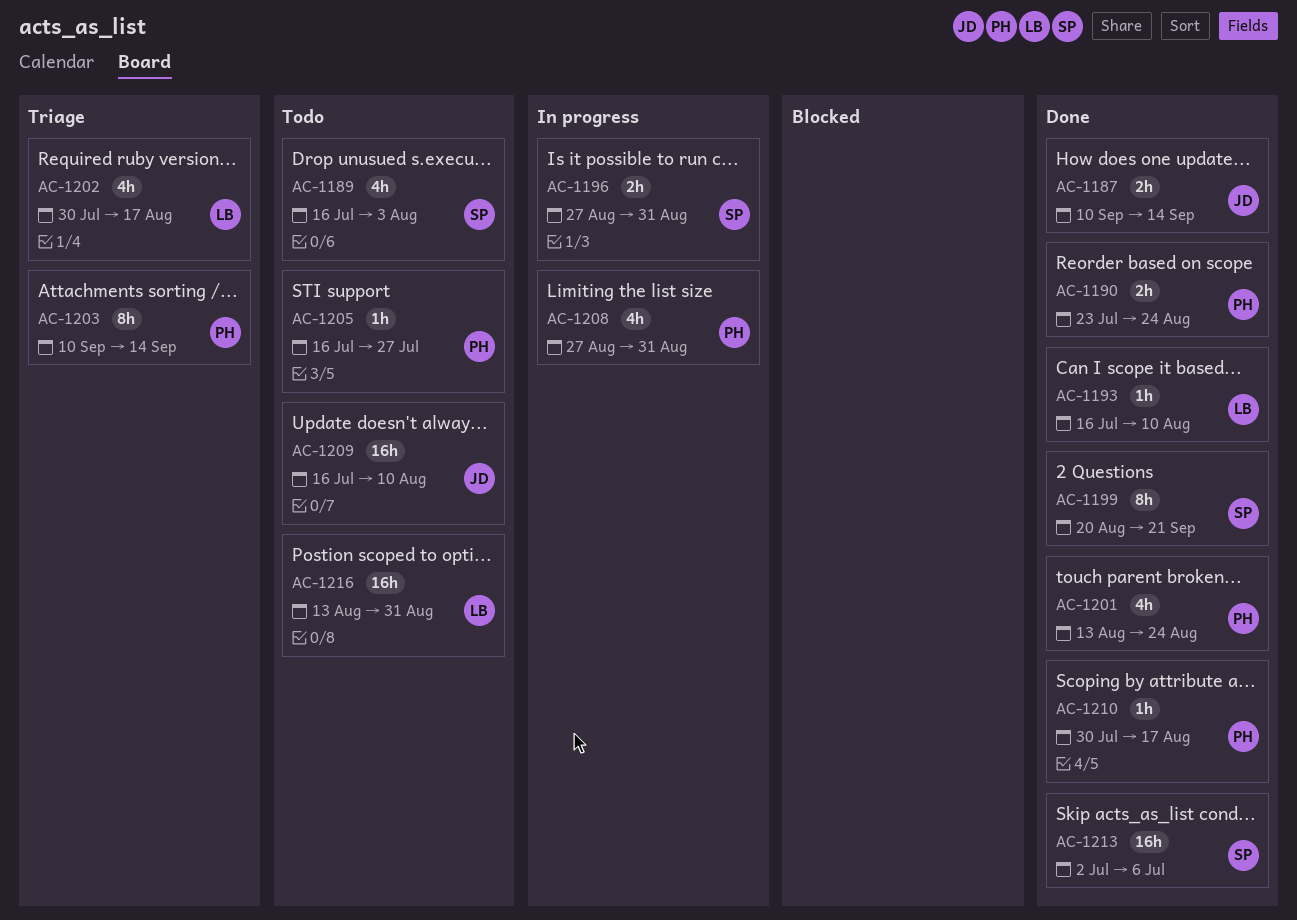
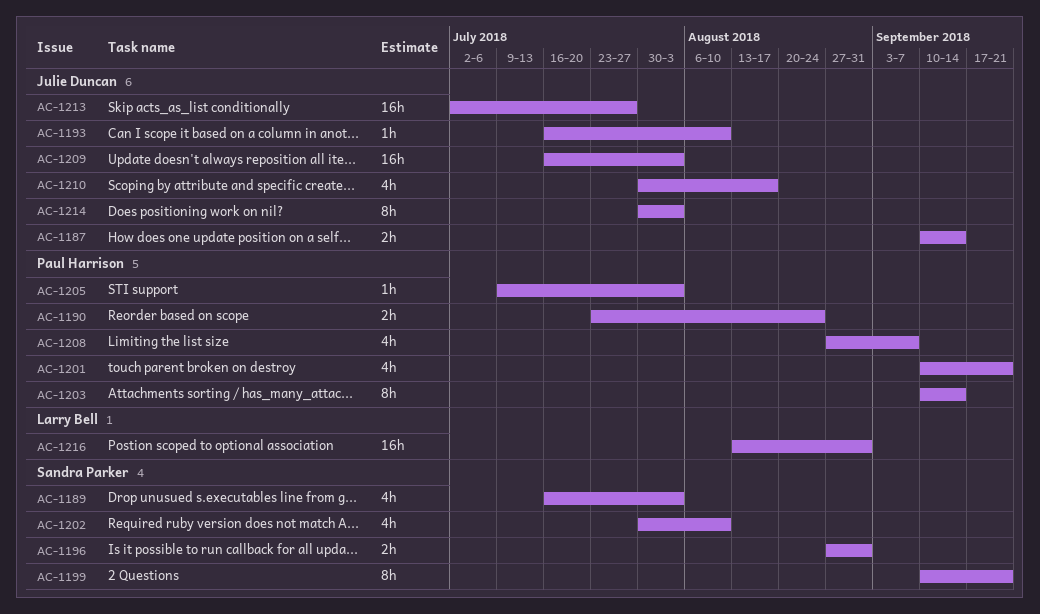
AC-1193, owner: Larry Bell -> Julie Duncan
AC-1199, start: Aug 20 -> Sep 10
AC-1201, start: Aug 13 -> Sep 10
AC-1201, due: Aug 24 -> Sep 21
AC-1202, owner: Larry Bell -> Sandra Parker
AC-1202, due: Aug 17 -> Aug 10
AC-1205, start: Jul 16 -> Jul 9
AC-1205, due: Jul 27 -> Aug 3
AC-1208, due: Aug 31 -> Sep 7
AC-1209, due: Aug 10 -> Aug 3
AC-1210, owner: Paul Harrison -> Julie Duncan
AC-1210, estimate: 1h -> 4h
AC-1213, owner: Sandra Parker -> Julie Duncan
AC-1213, due: Jul 6 -> Jul 27
AC-1214: none -> present

